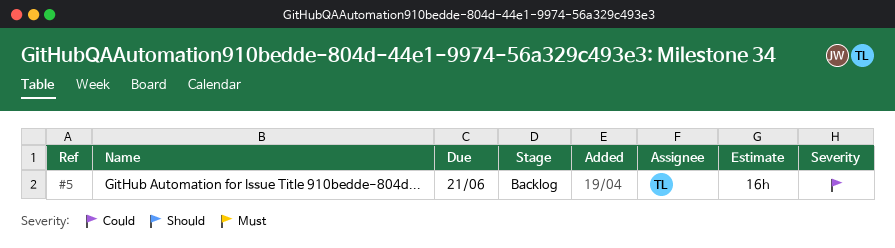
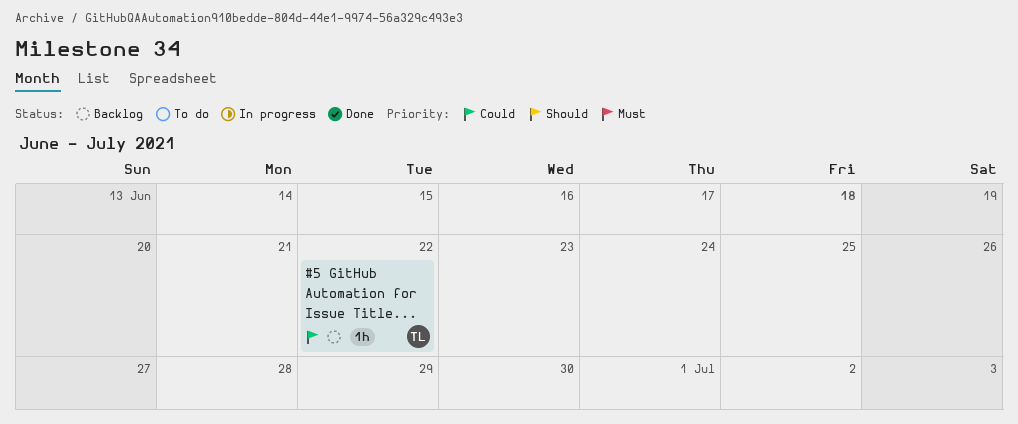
#5, estimate: 16h -> 1h
#5, due: Jun 21 -> Jun 22

